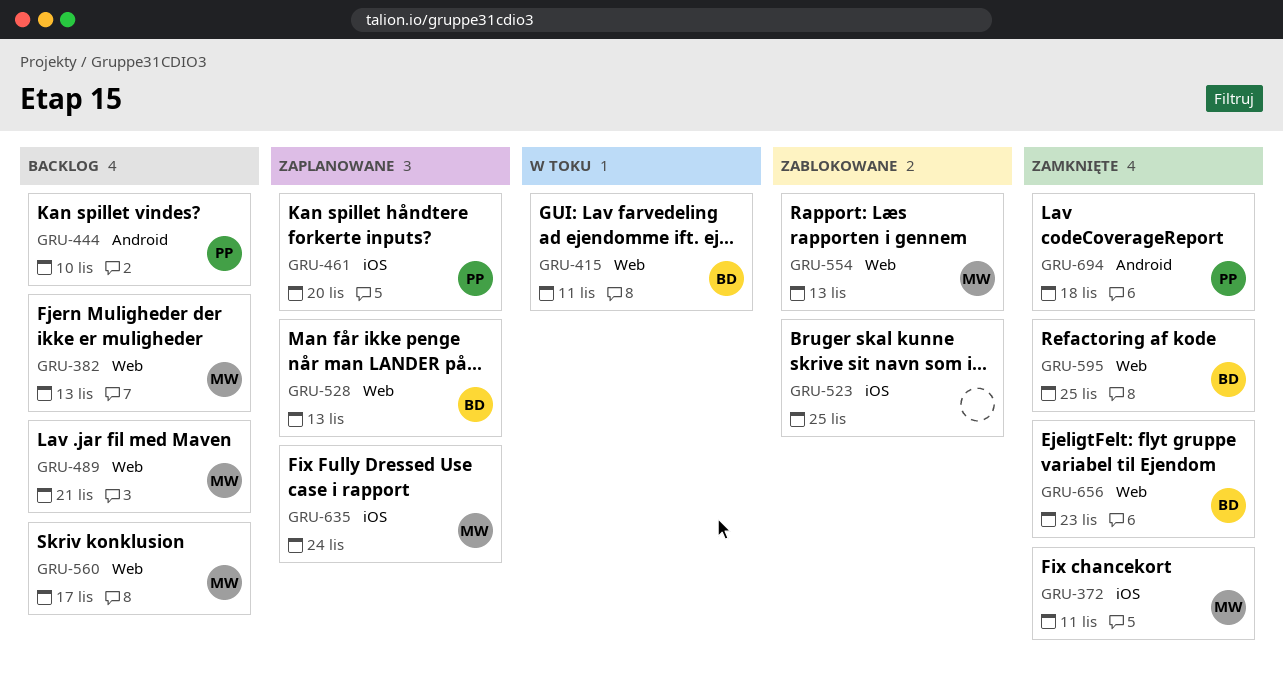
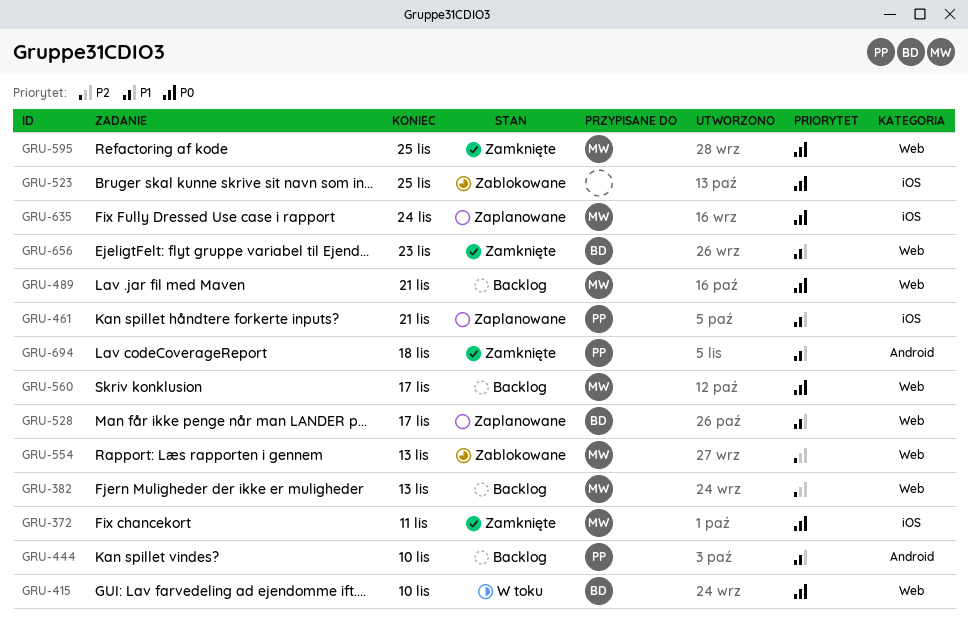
GRU-415, due: Nov 11 -> Nov 10
GRU-461, due: Nov 20 -> Nov 21
GRU-528, due: Nov 13 -> Nov 17
GRU-595, owner: BD -> MW

